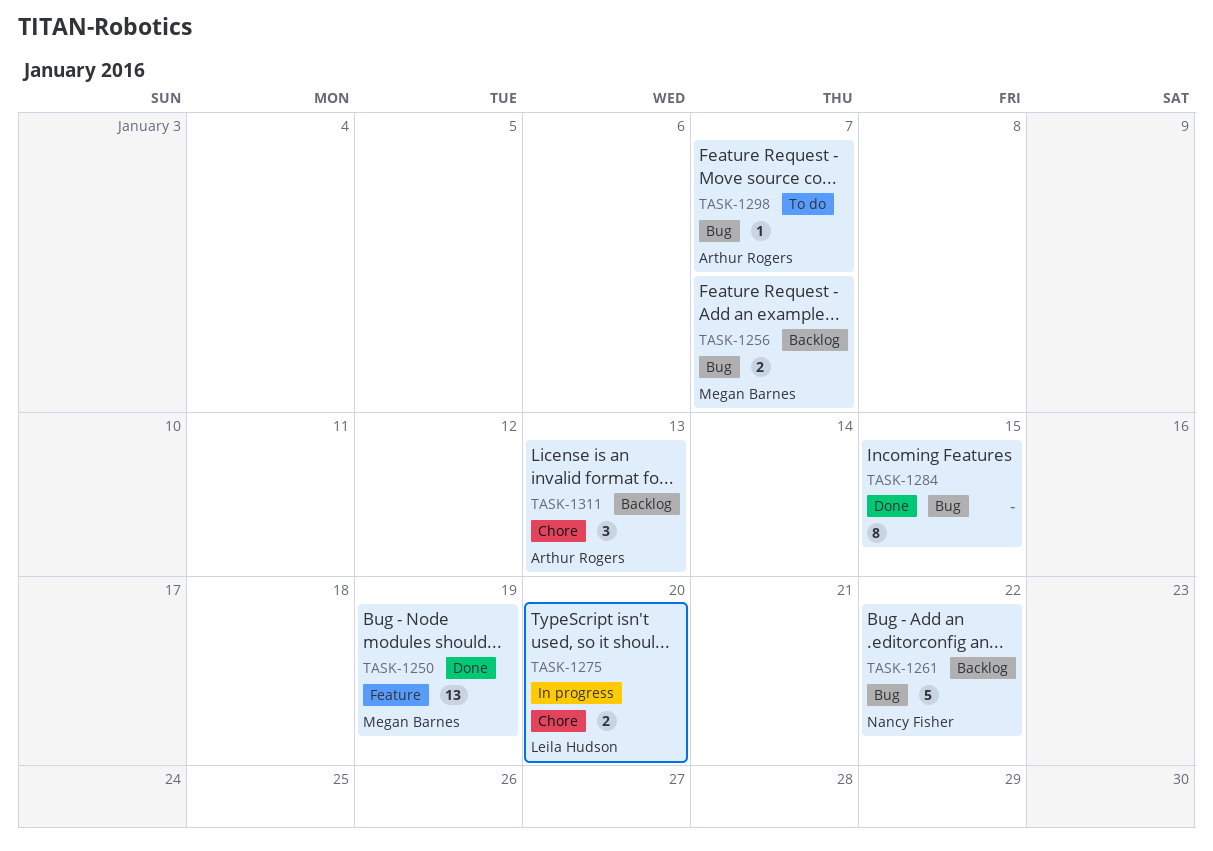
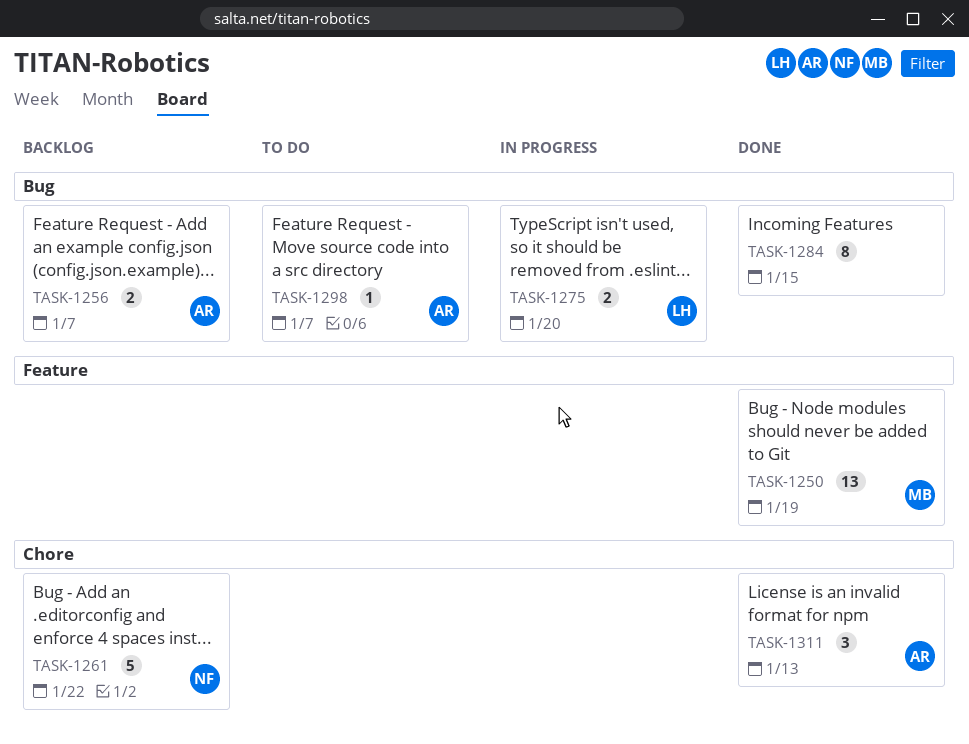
TASK-1256, owner: Megan Barnes -> Arthur Rogers
TASK-1261, label: Bug -> Chore
TASK-1275, label: Chore -> Bug
TASK-1311, status: Backlog -> Done

